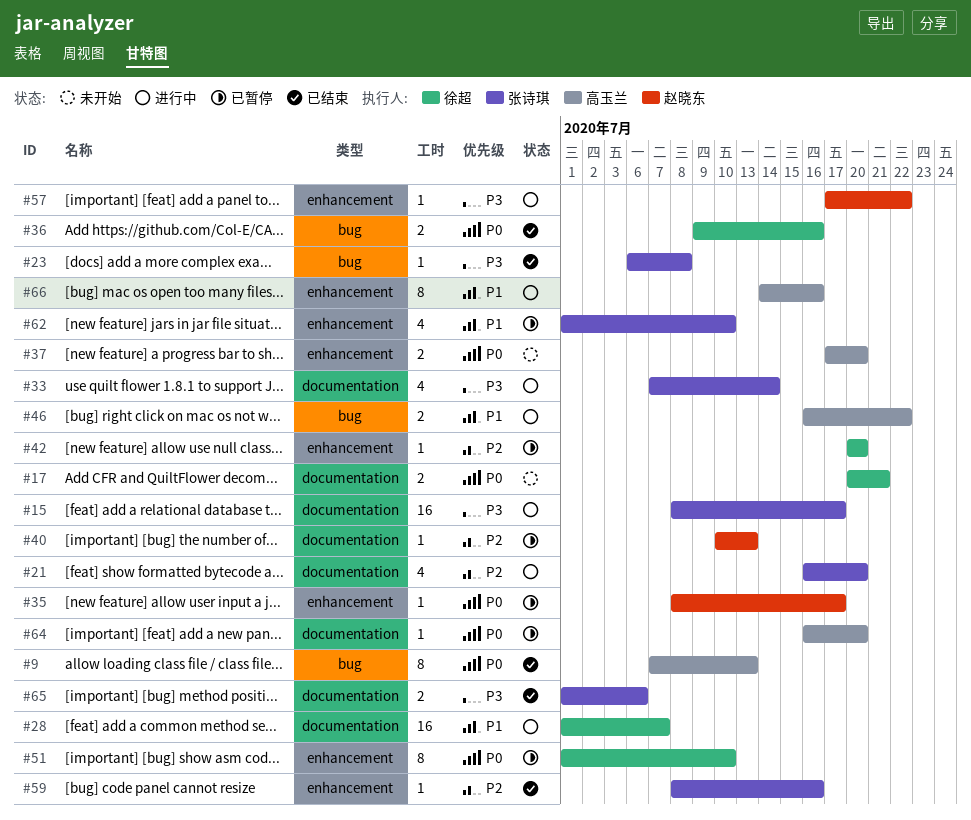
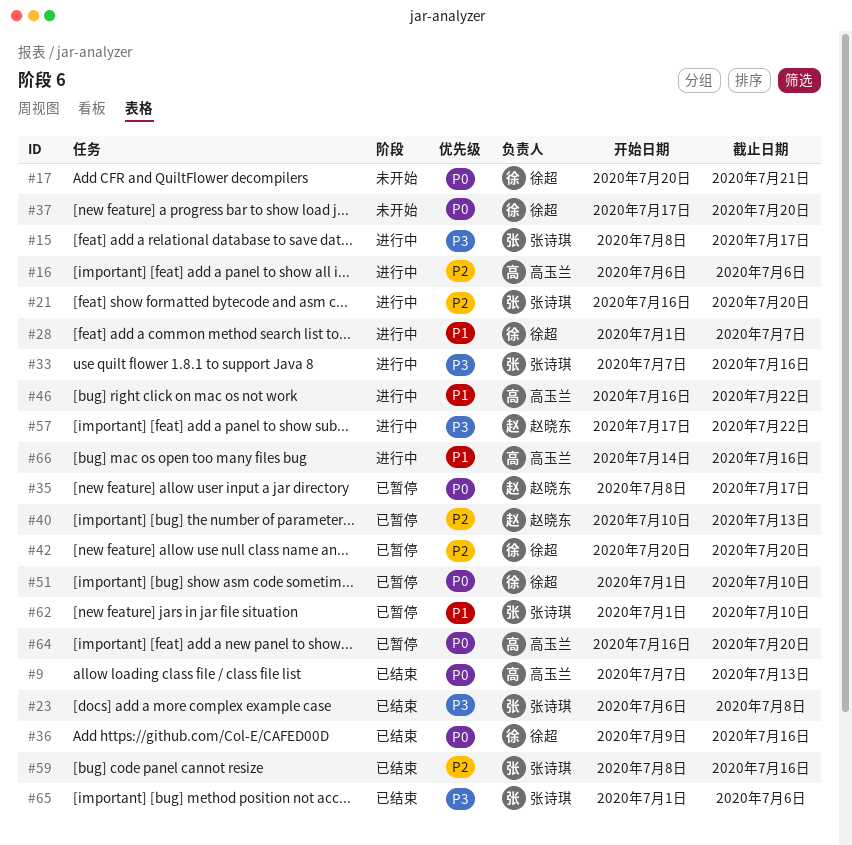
#16: none -> present
#33, due: Jul 14 -> Jul 16
#37, owner: 高玉兰 -> 徐超

